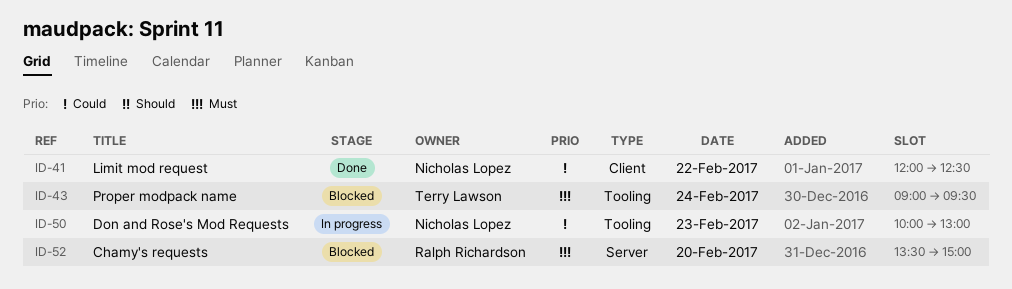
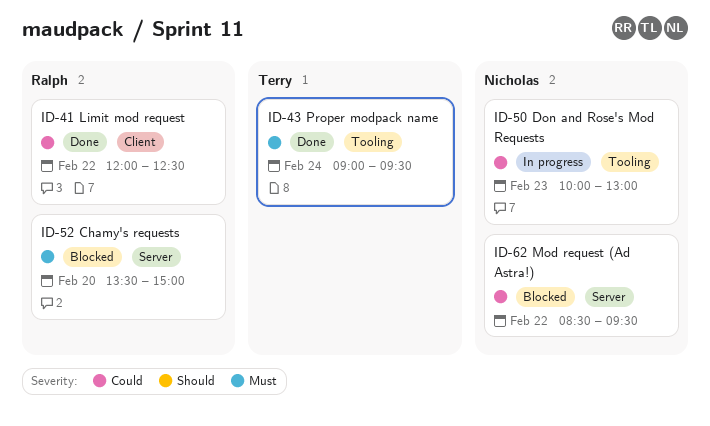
ID-41, owner: Nicholas Lopez -> Ralph Richardson
ID-43, status: Blocked -> Done
ID-62: none -> present

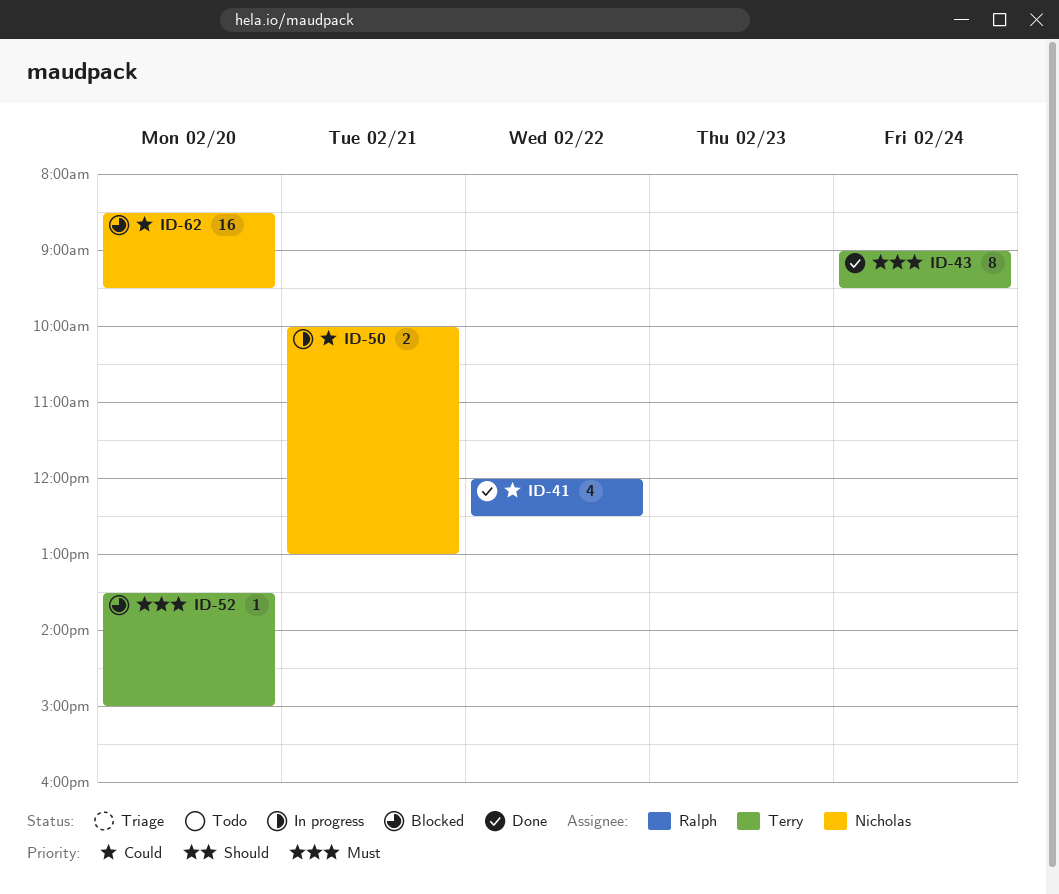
ID-50, day: Feb 23 -> Feb 21
ID-52, owner: Ralph -> Terry
ID-62, day: Feb 22 -> Feb 20

